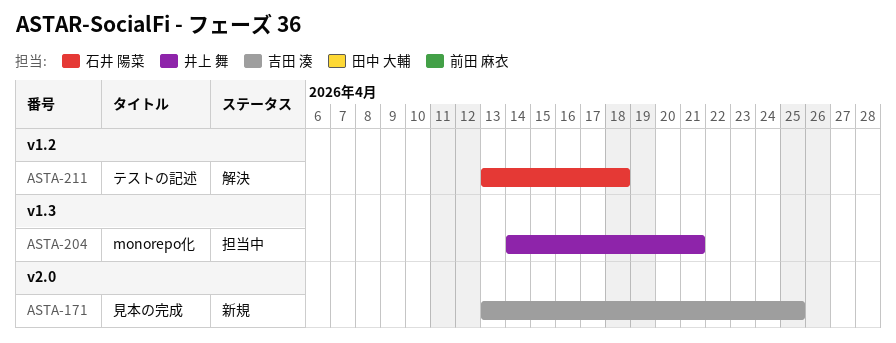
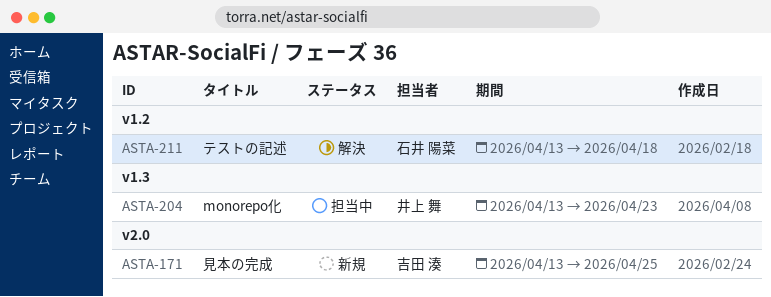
ASTA-204, start: Apr 14 -> Apr 13
ASTA-204, due: Apr 21 -> Apr 23

